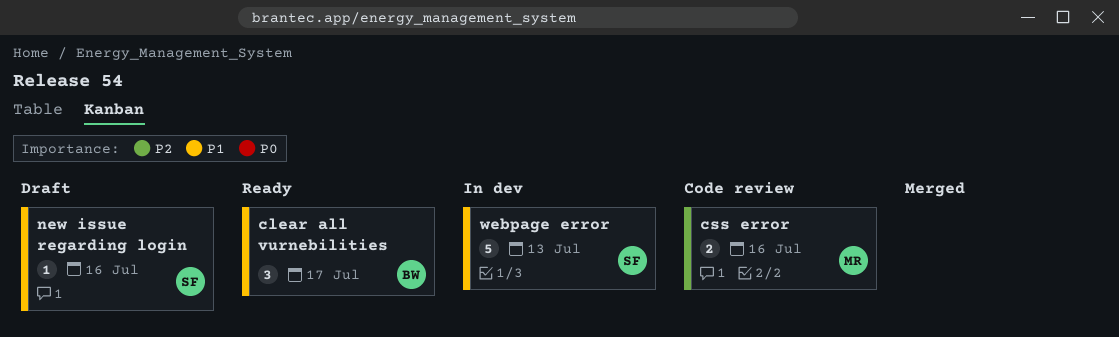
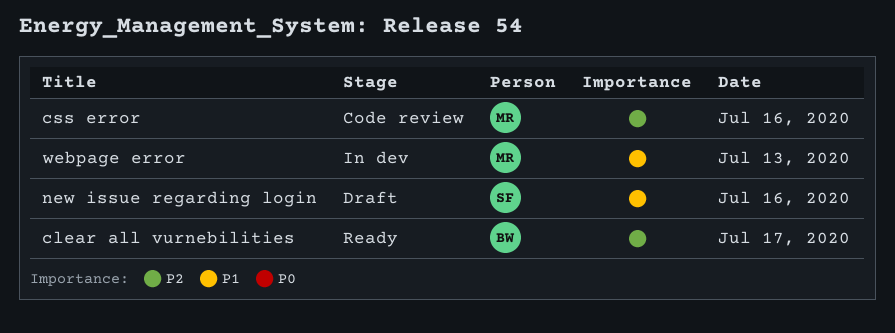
clear all vurnebilities, priority: P1 -> P2
webpage error, owner: SF -> MR

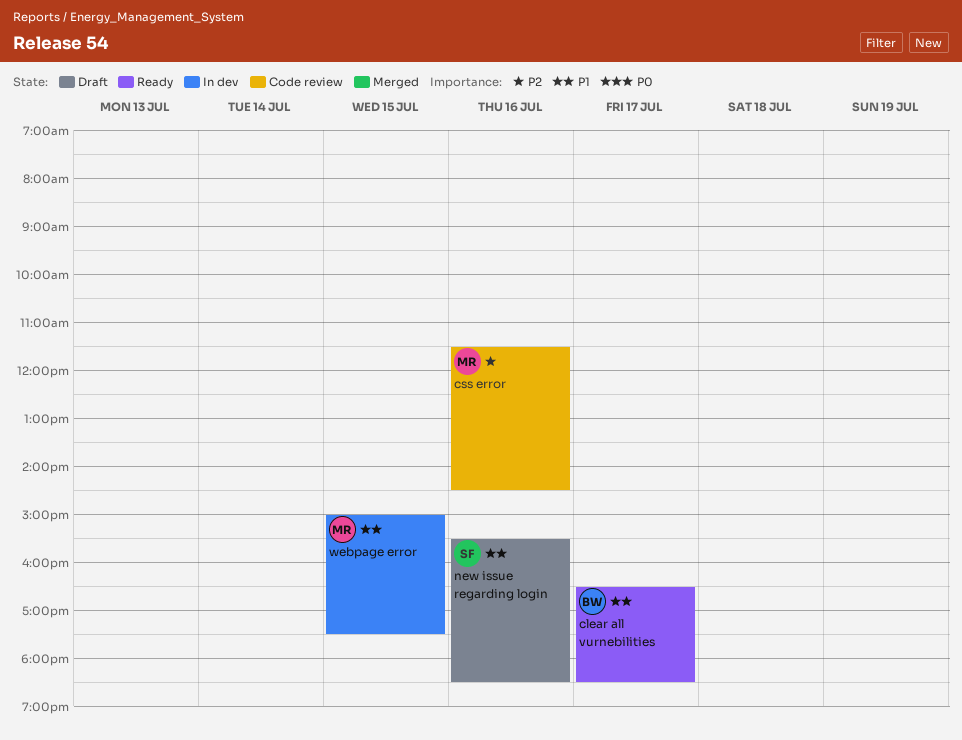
clear all vurnebilities, priority: P2 -> P1
webpage error, day: Jul 13 -> Jul 15

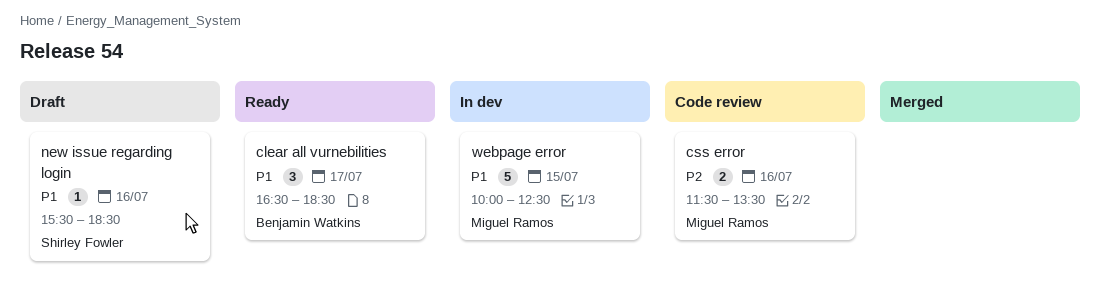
css error, ends: 14:30 -> 13:30
webpage error, begins: 15:00 -> 10:00
webpage error, ends: 17:30 -> 12:30

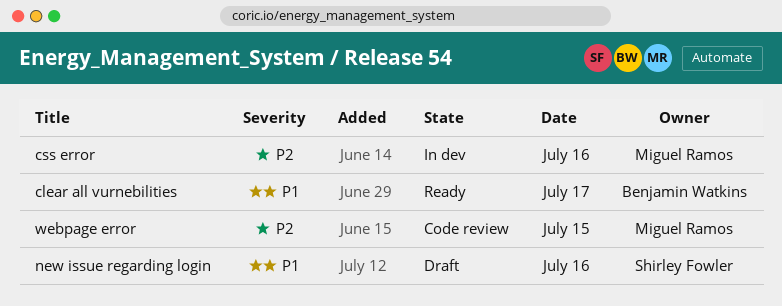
css error, status: Code review -> In dev
webpage error, status: In dev -> Code review
webpage error, priority: P1 -> P2

